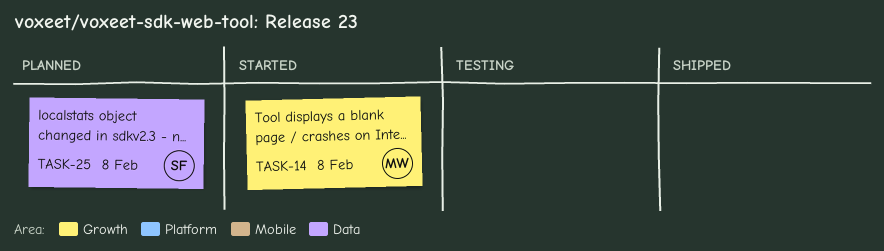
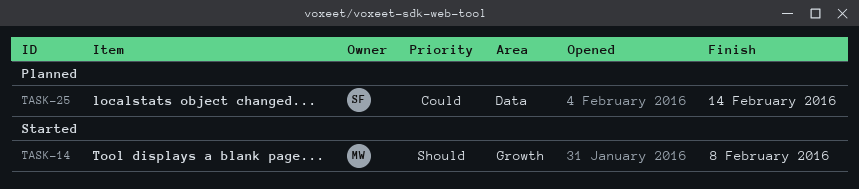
TASK-25, due: Feb 8 -> Feb 14

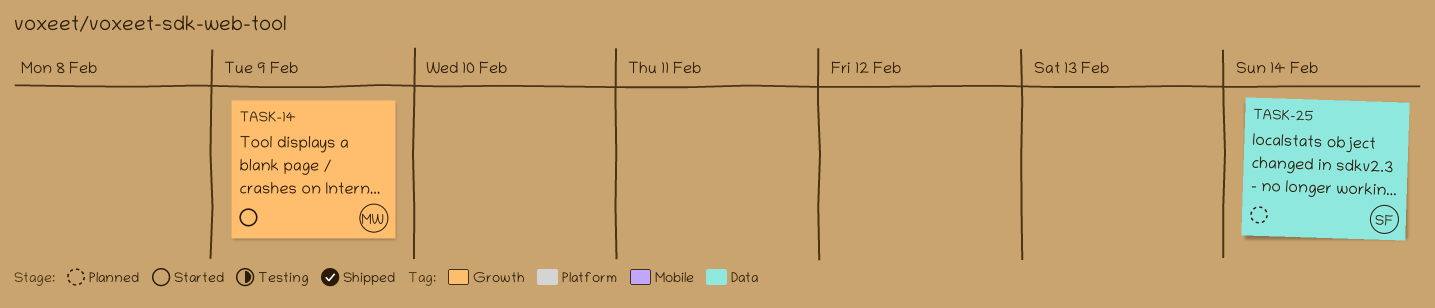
TASK-14, due: Feb 8 -> Feb 9

